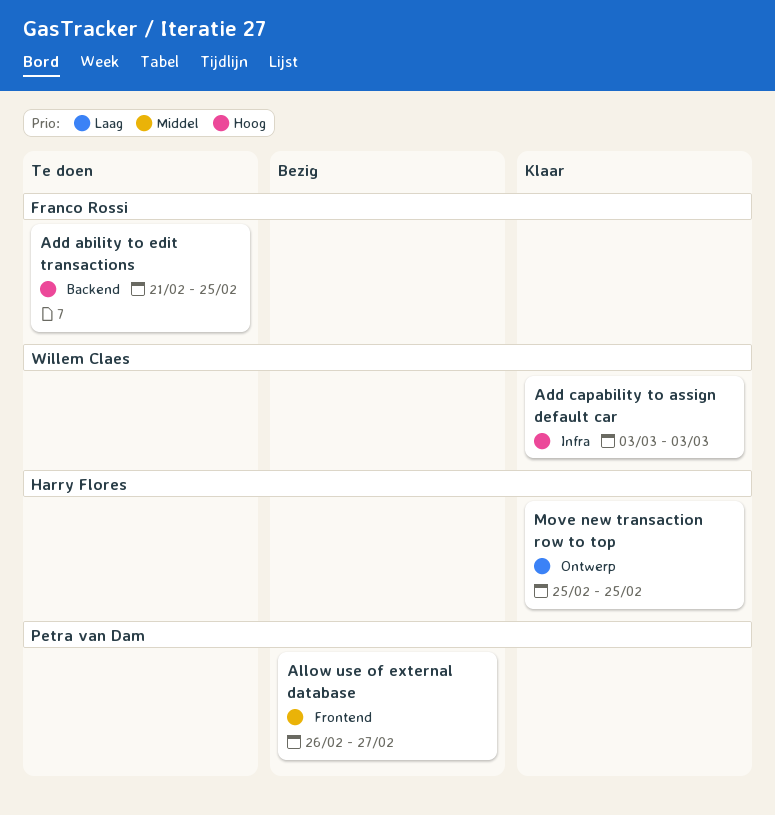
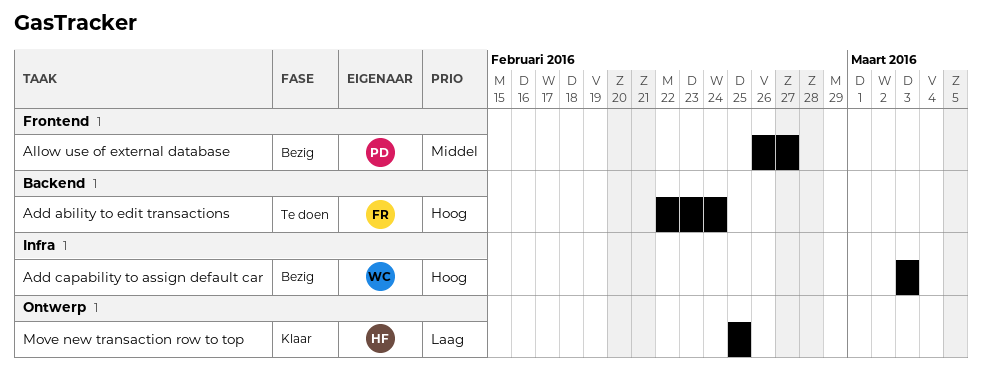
Add ability to edit transactions, start: Feb 21 -> Feb 22
Add ability to edit transactions, due: Feb 25 -> Feb 24
Add capability to assign default car, status: Klaar -> Bezig

